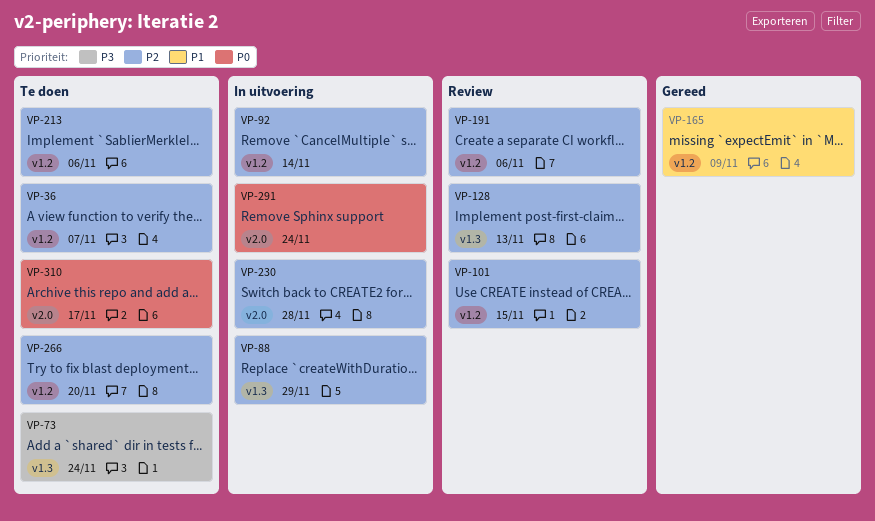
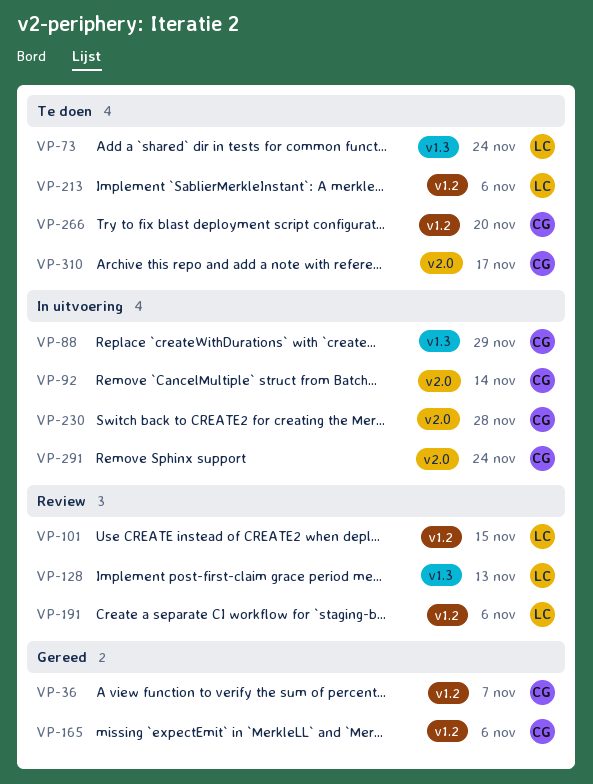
VP-36, status: Te doen -> Gereed
VP-92, label: v1.2 -> v2.0
VP-165, due: Nov 9 -> Nov 6

